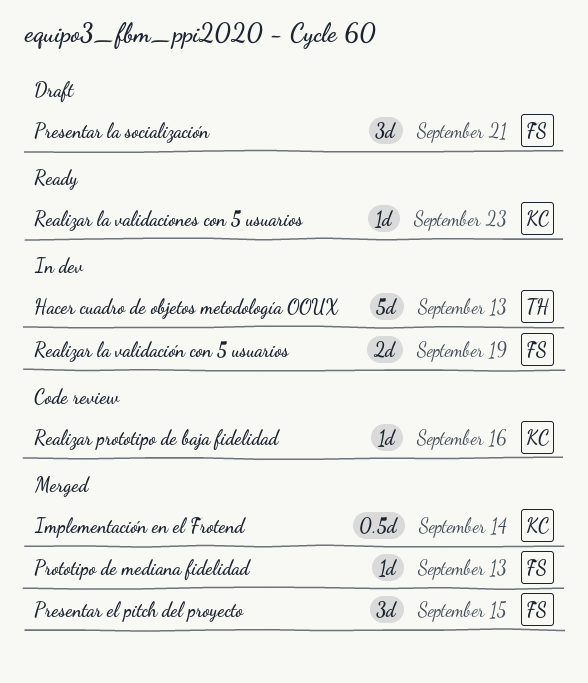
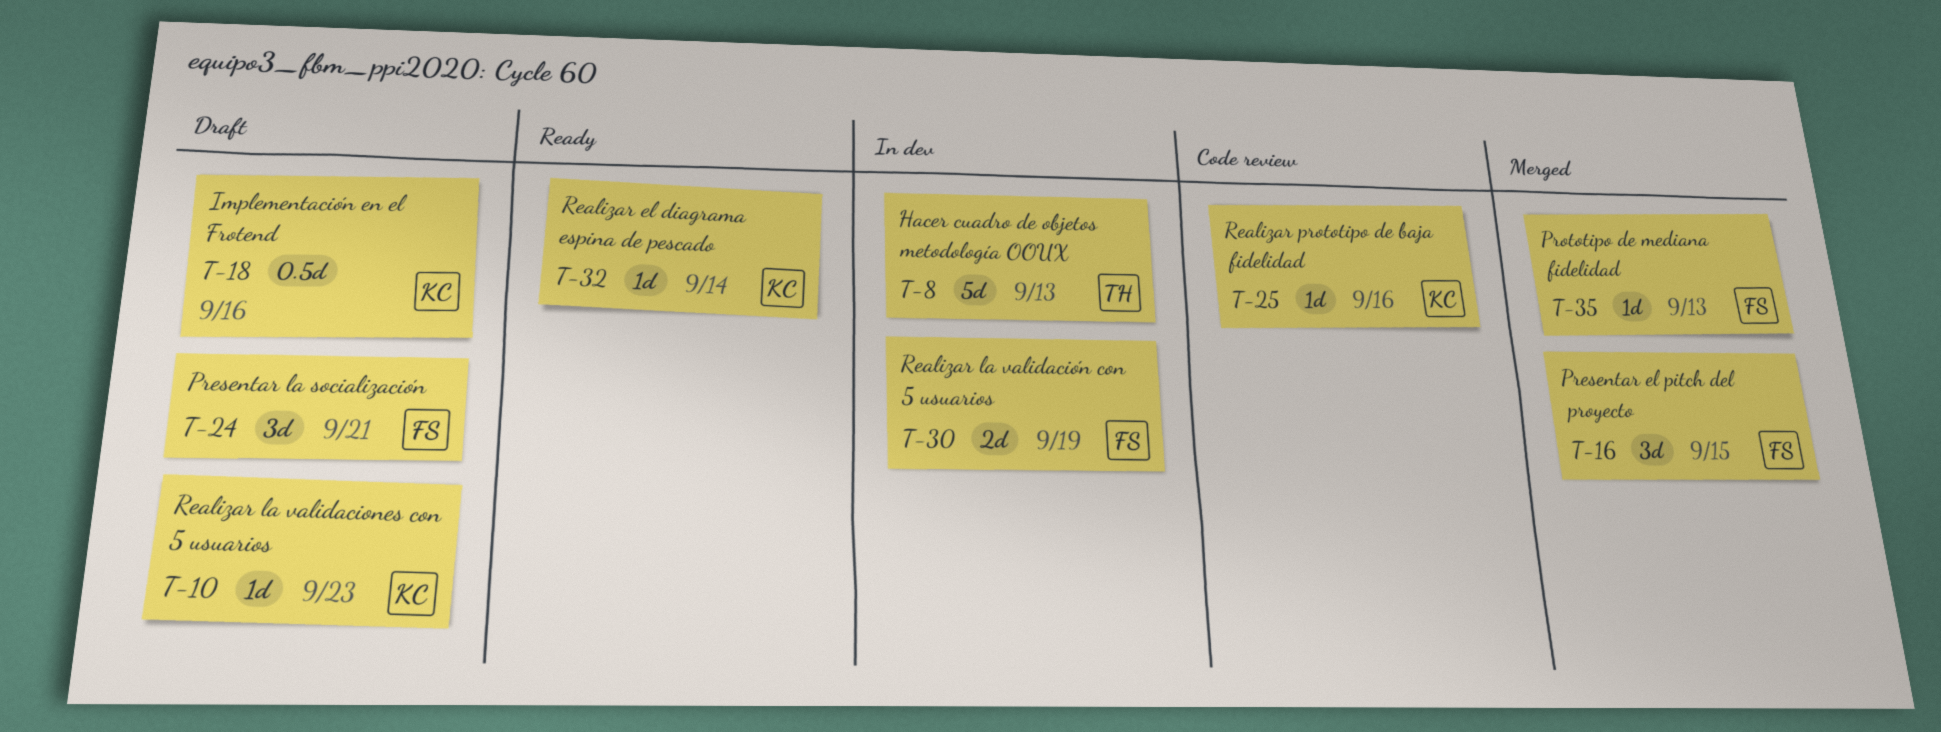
Implementación en el Frotend, status: Merged -> Draft
Implementación en el Frotend, due: Sep 14 -> Sep 16
Realizar el diagrama espina de pescado: none -> present
Realizar la validaciones con 5 usuarios, status: Ready -> Draft

